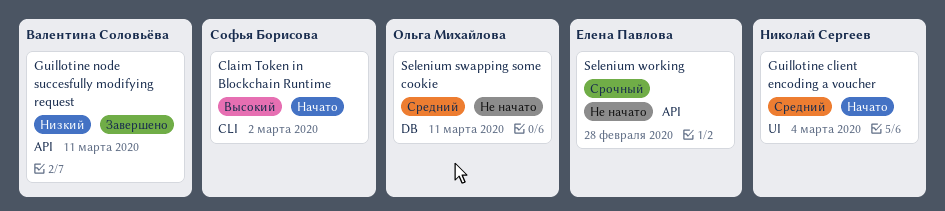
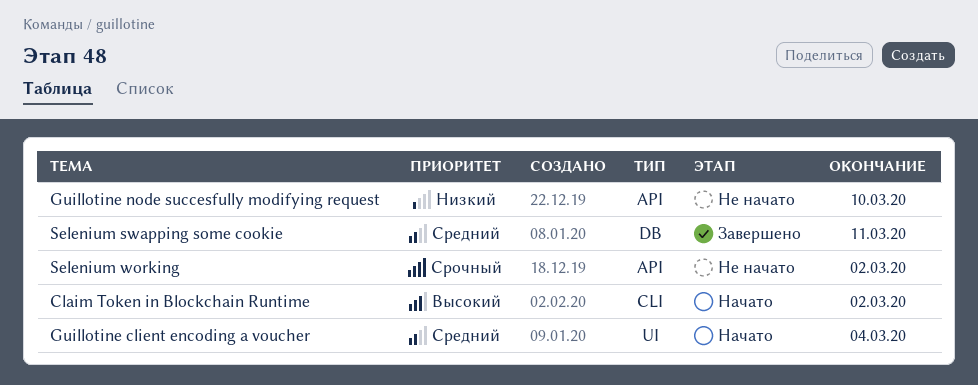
Guillotine node succesfully modifying request, status: Завершено -> Не начато
Guillotine node succesfully modifying request, due: Mar 11 -> Mar 10
Selenium swapping some cookie, status: Не начато -> Завершено
Selenium working, due: Feb 28 -> Mar 2

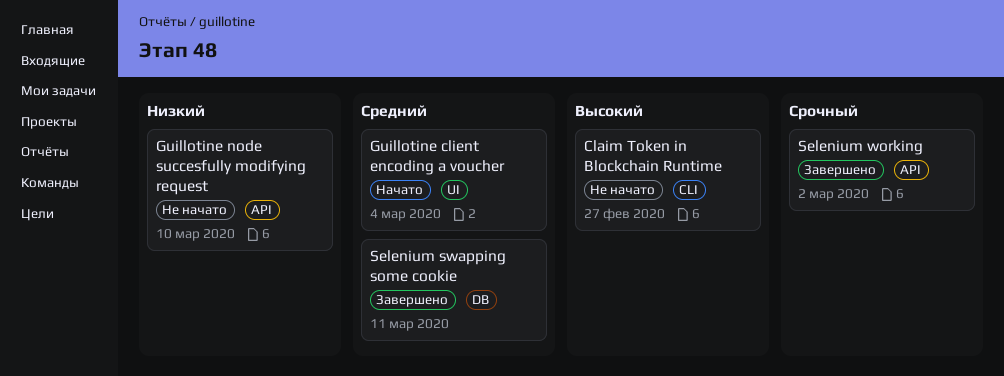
Claim Token in Blockchain Runtime, status: Начато -> Не начато
Claim Token in Blockchain Runtime, due: Mar 2 -> Feb 27
Selenium working, status: Не начато -> Завершено

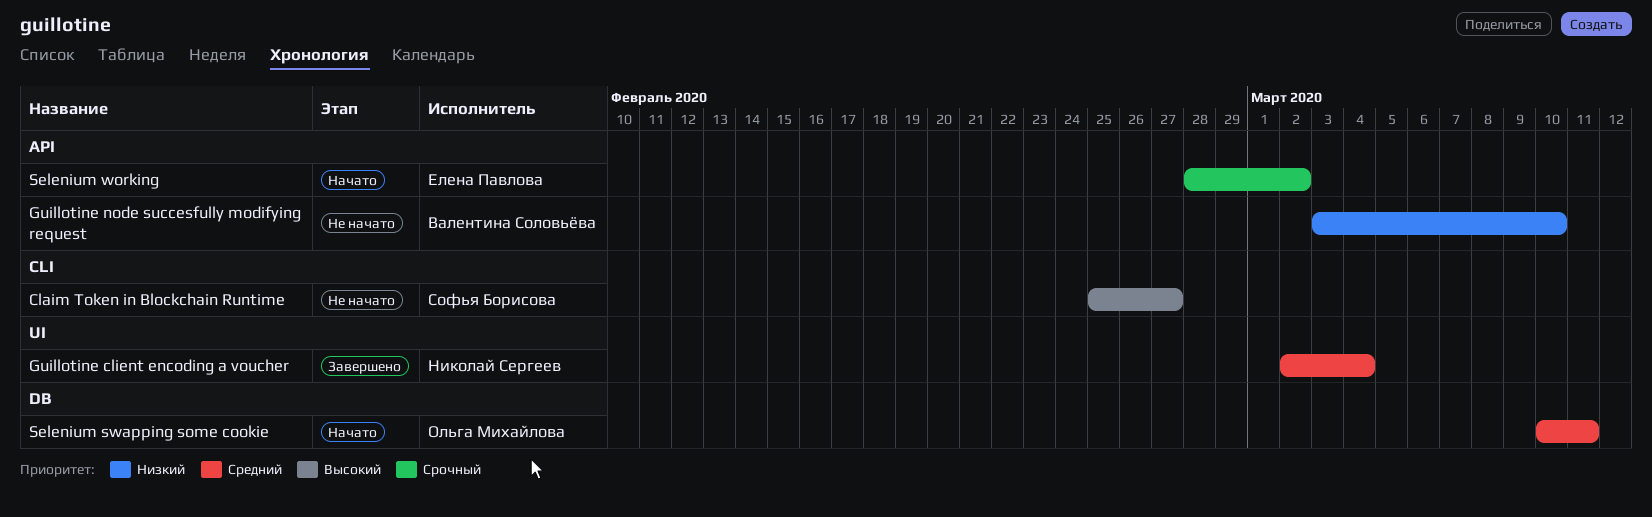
Guillotine client encoding a voucher, status: Начато -> Завершено
Selenium swapping some cookie, status: Завершено -> Начато
Selenium working, status: Завершено -> Начато

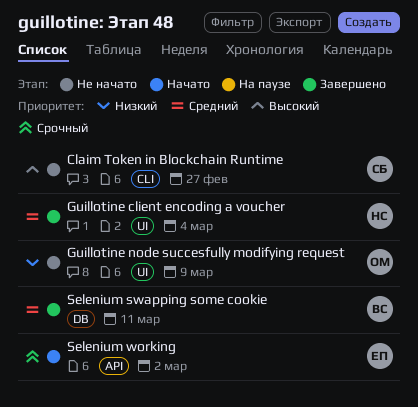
Guillotine node succesfully modifying request, owner: Валентина Соловьёва -> Ольга Михайлова
Guillotine node succesfully modifying request, label: API -> UI
Guillotine node succesfully modifying request, due: Mar 10 -> Mar 9
Selenium swapping some cookie, status: Начато -> Завершено
Selenium swapping some cookie, owner: Ольга Михайлова -> Валентина Соловьёва

